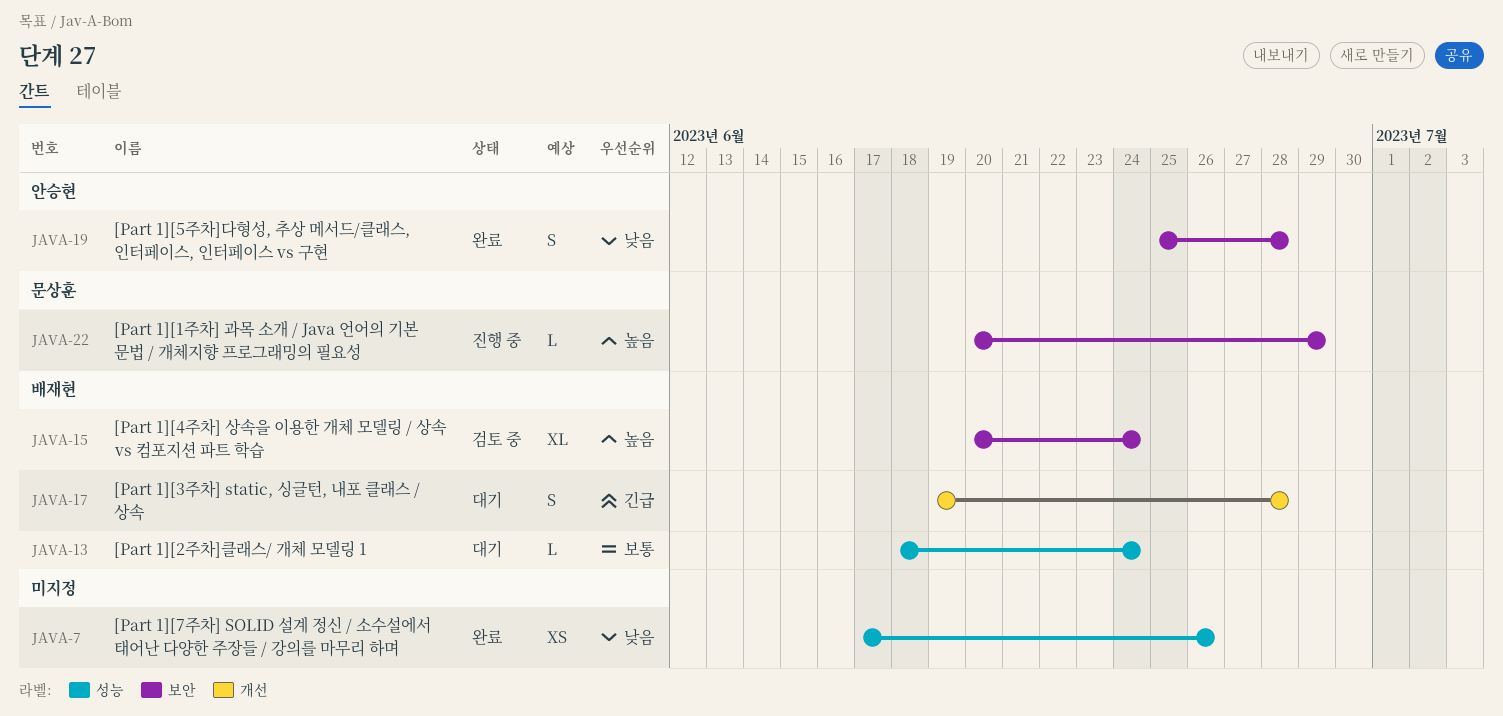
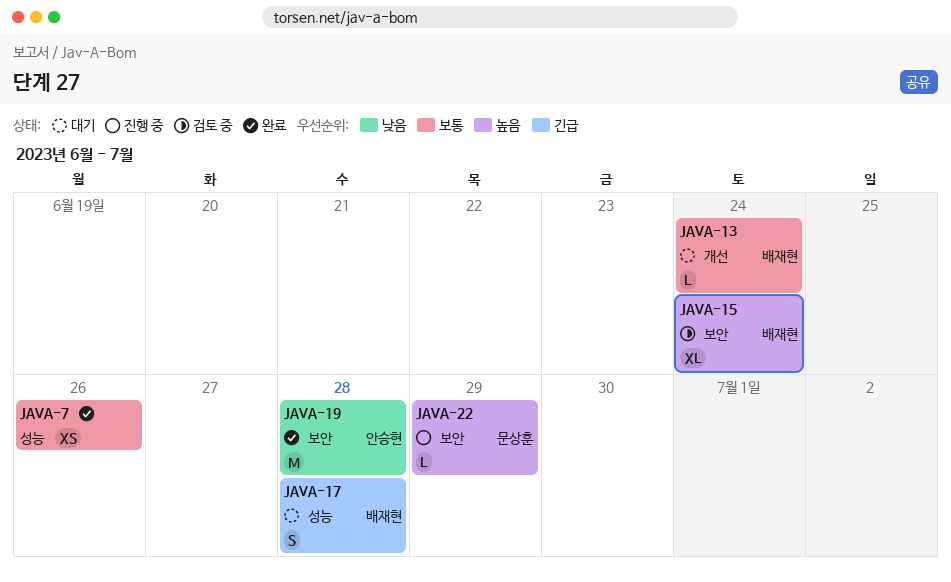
JAVA-7, priority: 낮음 -> 보통
JAVA-13, label: 성능 -> 개선
JAVA-17, label: 개선 -> 성능
JAVA-19, estimate: S -> M

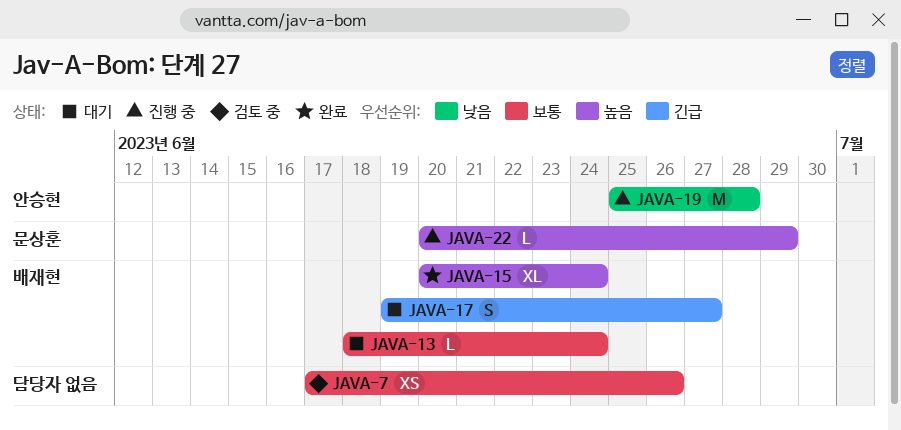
JAVA-7, status: 완료 -> 검토 중
JAVA-15, status: 검토 중 -> 완료
JAVA-17, due: Jun 28 -> Jun 27
JAVA-19, status: 완료 -> 진행 중

